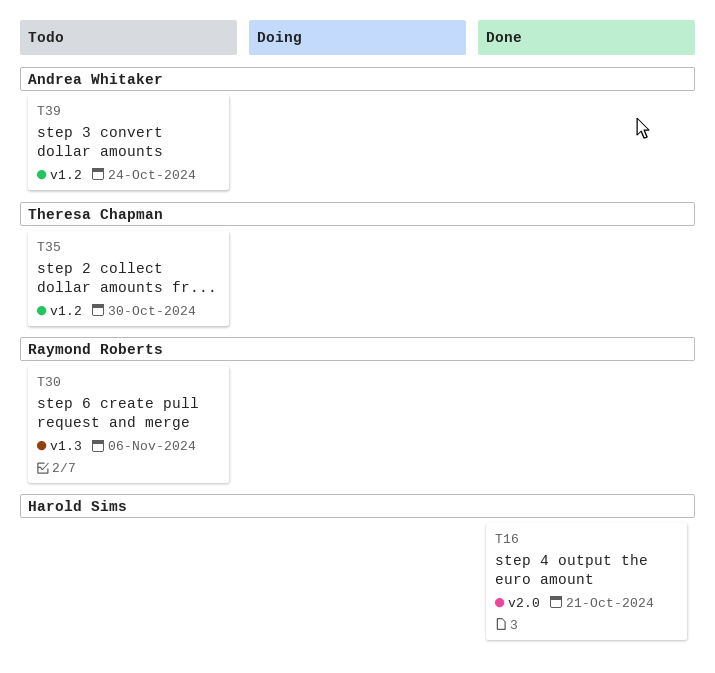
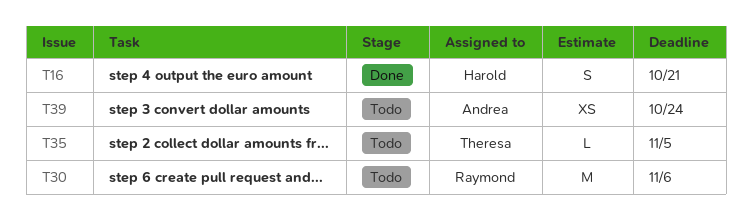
T35, due: Oct 30 -> Nov 5

